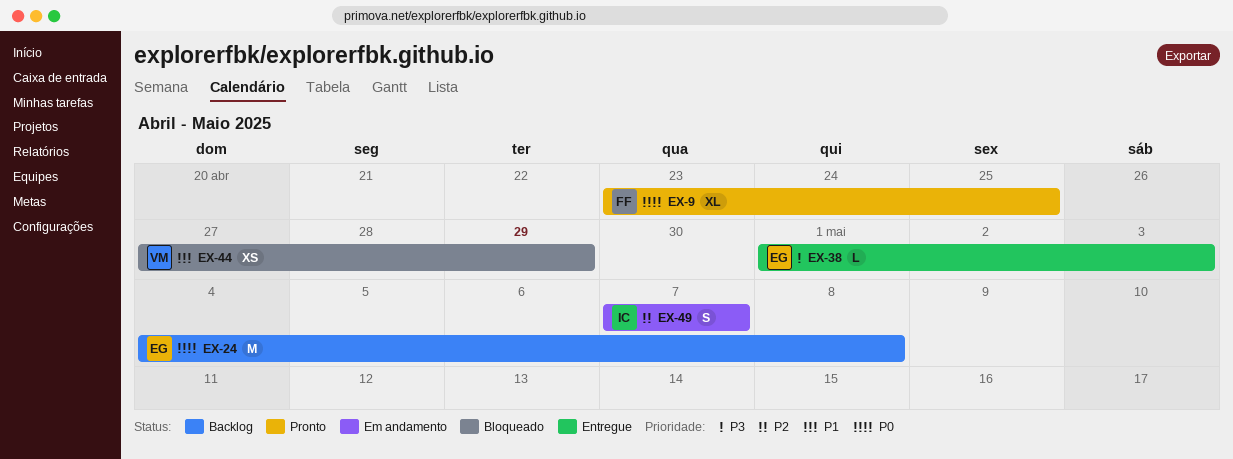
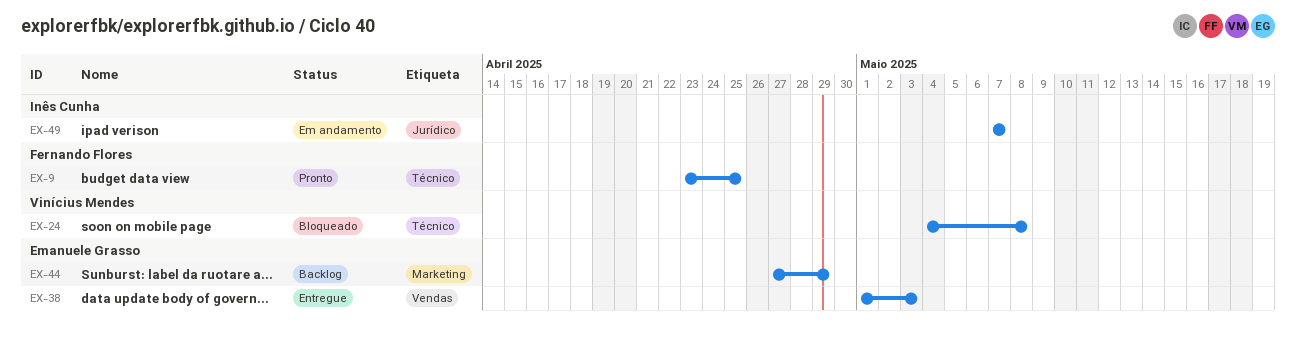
EX-24, status: Backlog -> Bloqueado
EX-24, owner: Emanuele Grasso -> Vinícius Mendes
EX-44, status: Bloqueado -> Backlog
EX-44, owner: Vinícius Mendes -> Emanuele Grasso

